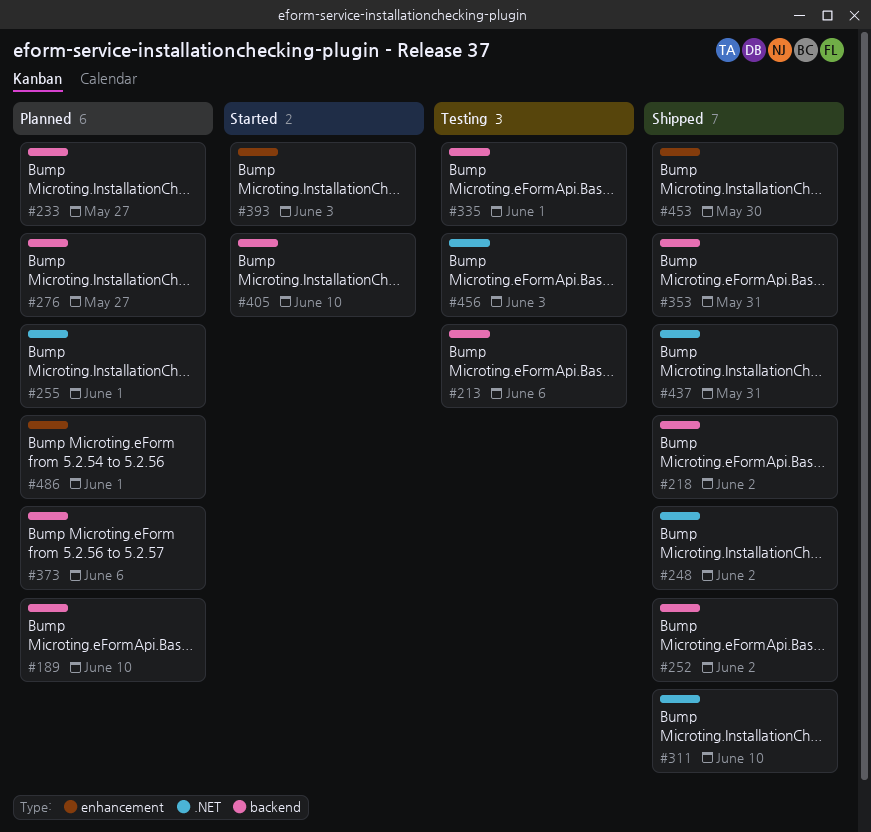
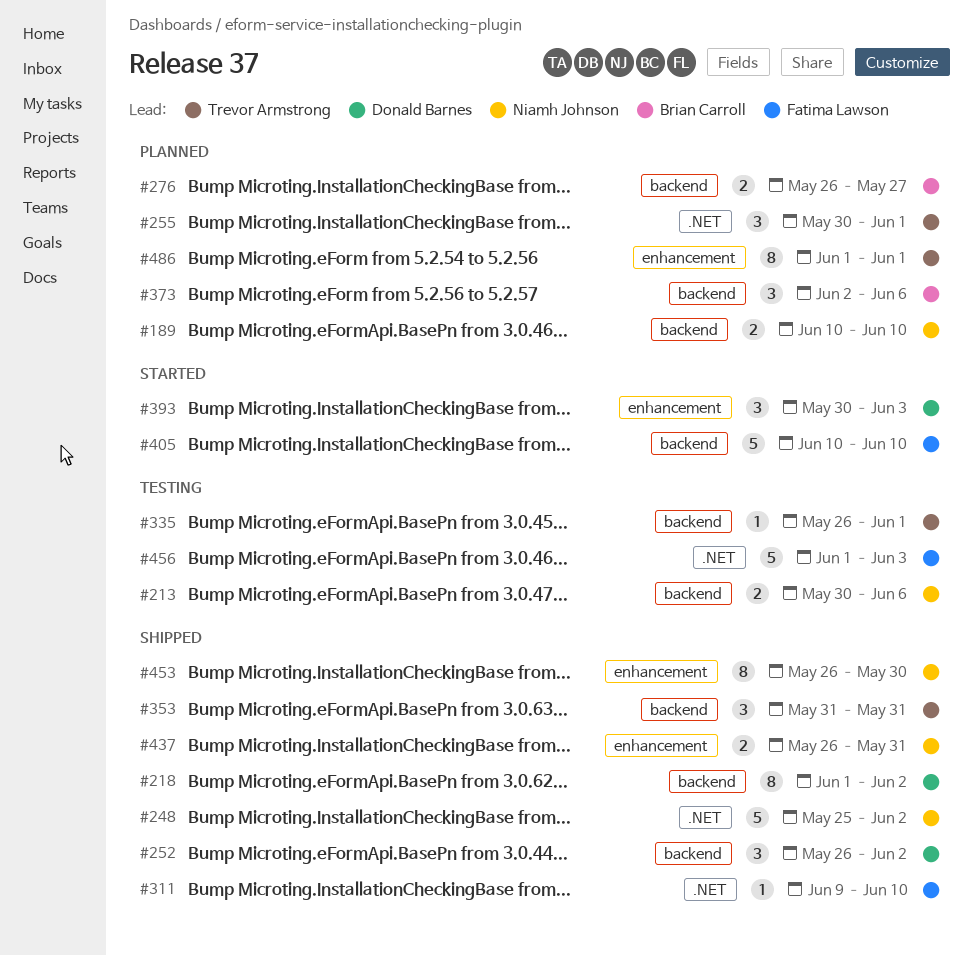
#233: present -> none
#437, label: .NET -> enhancement

